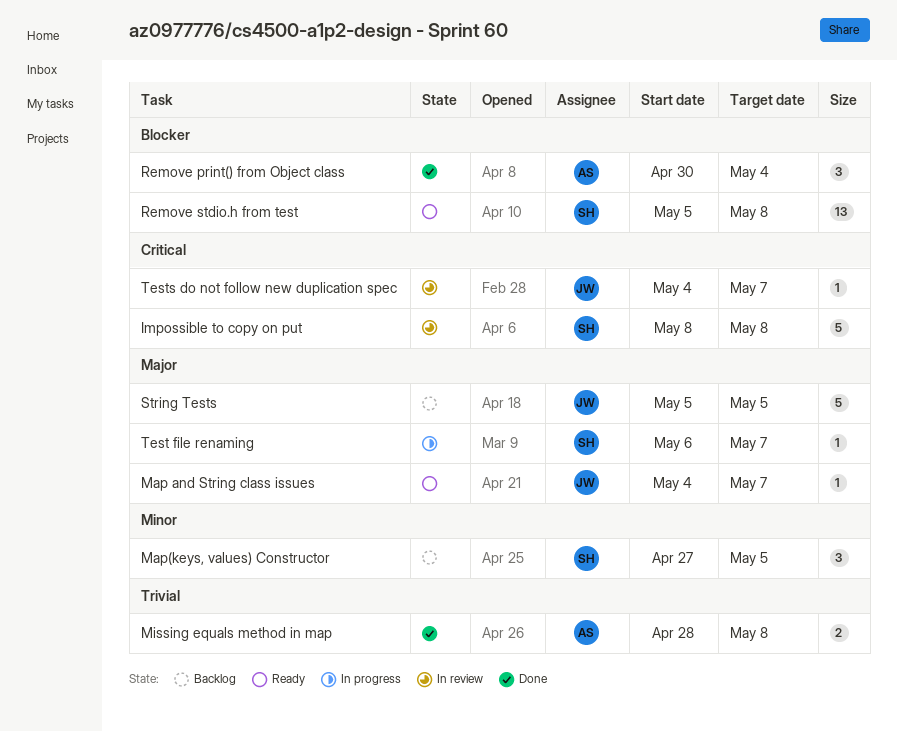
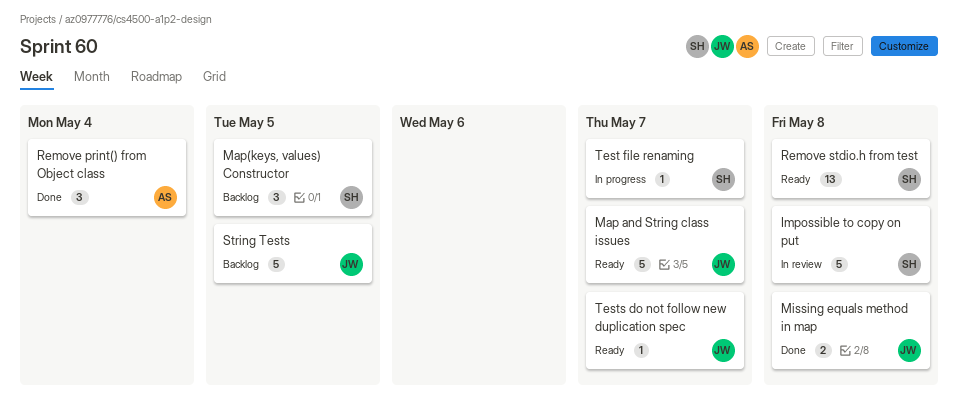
Map and String class issues, estimate: 1 -> 5
Missing equals method in map, owner: AS -> JW
Tests do not follow new duplication spec, status: In review -> Ready

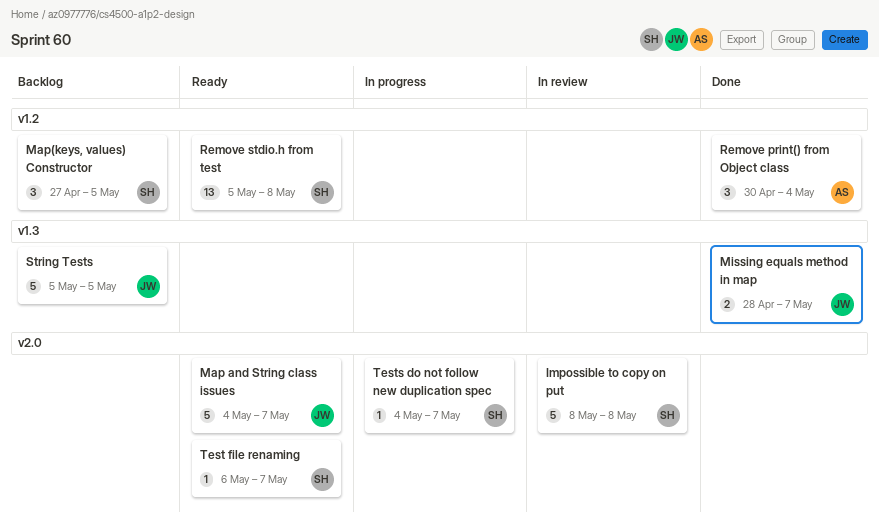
Missing equals method in map, due: May 8 -> May 7
Test file renaming, status: In progress -> Ready
Tests do not follow new duplication spec, status: Ready -> In progress
Tests do not follow new duplication spec, owner: JW -> SH

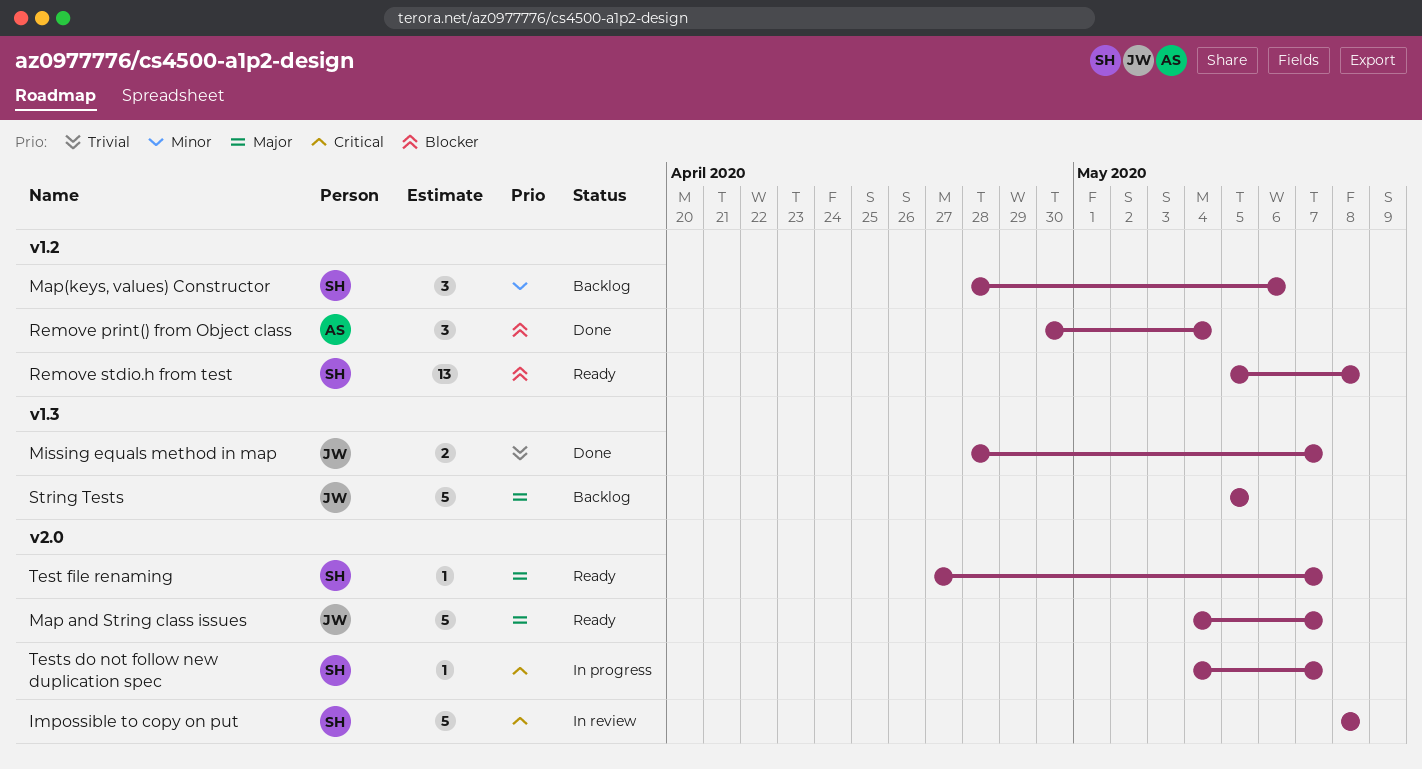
Map(keys, values) Constructor, start: Apr 27 -> Apr 28
Map(keys, values) Constructor, due: May 5 -> May 6
Test file renaming, start: May 6 -> Apr 27

